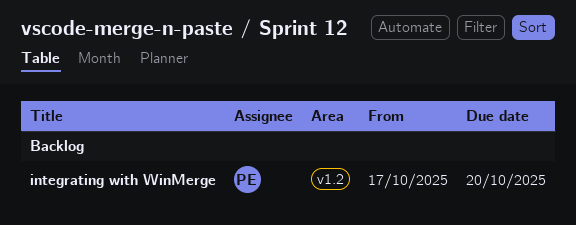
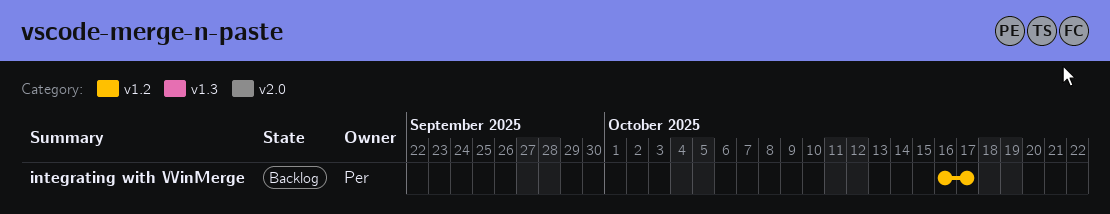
integrating with WinMerge, start: Oct 17 -> Oct 16
integrating with WinMerge, due: Oct 20 -> Oct 17

